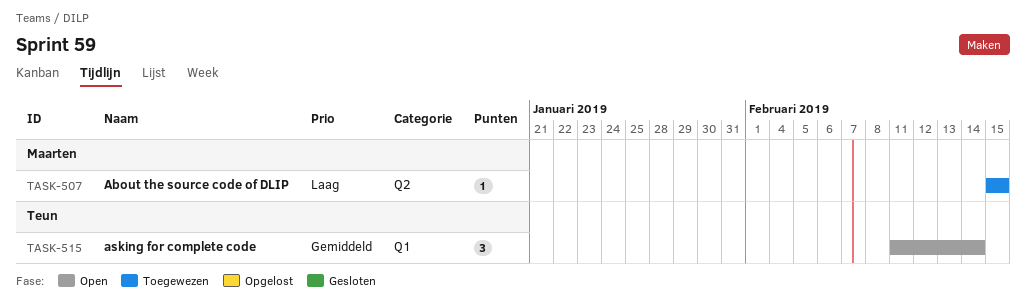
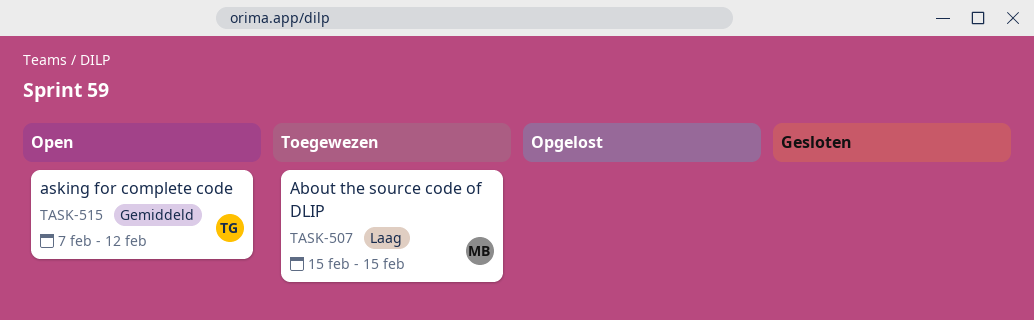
TASK-515, start: Feb 11 -> Feb 7
TASK-515, due: Feb 14 -> Feb 12

